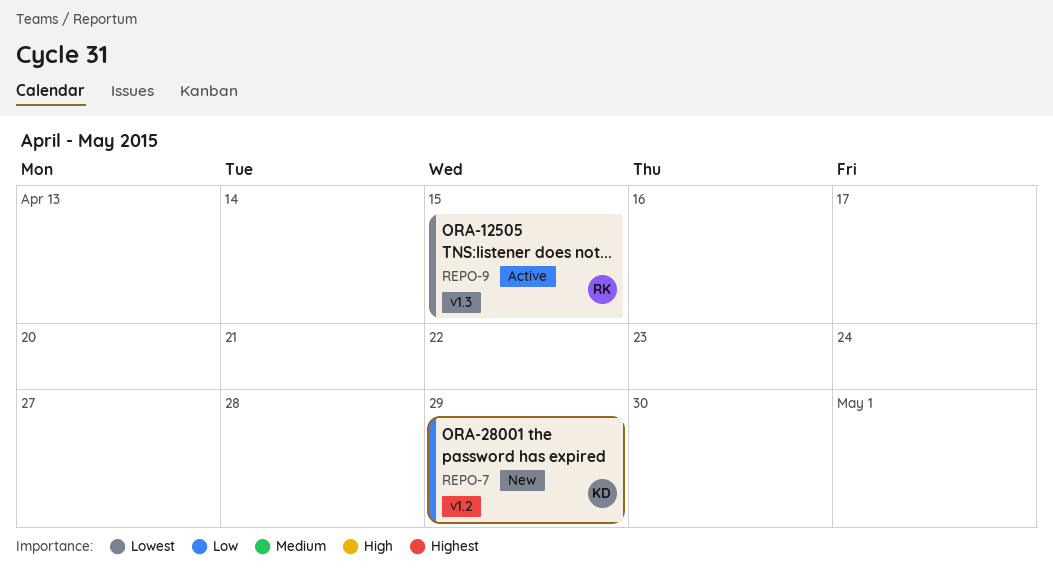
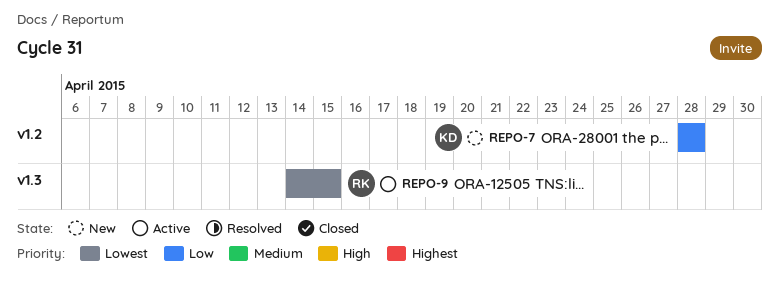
REPO-7, due: Apr 29 -> Apr 28

